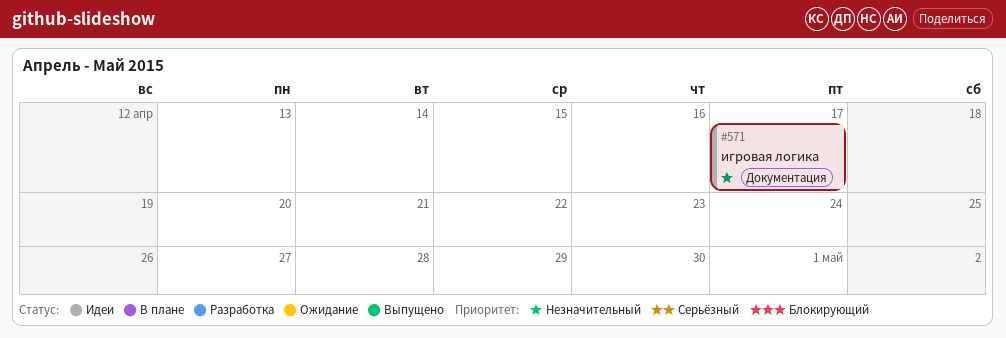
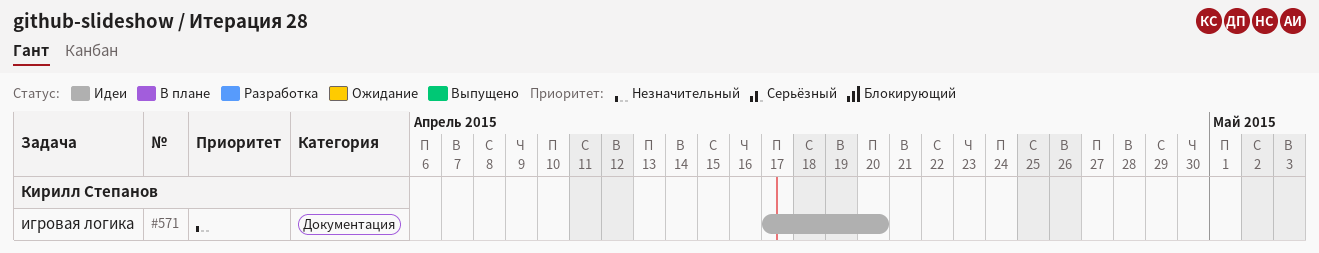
#571, due: Apr 17 -> Apr 20

